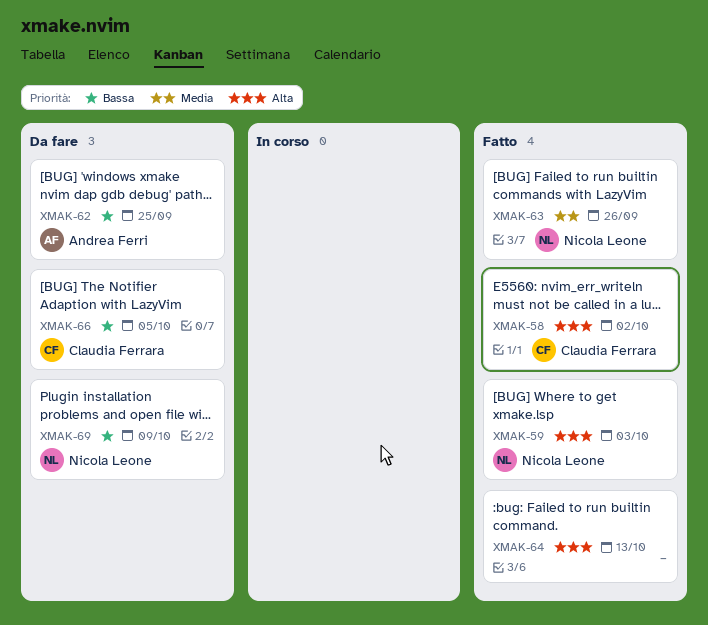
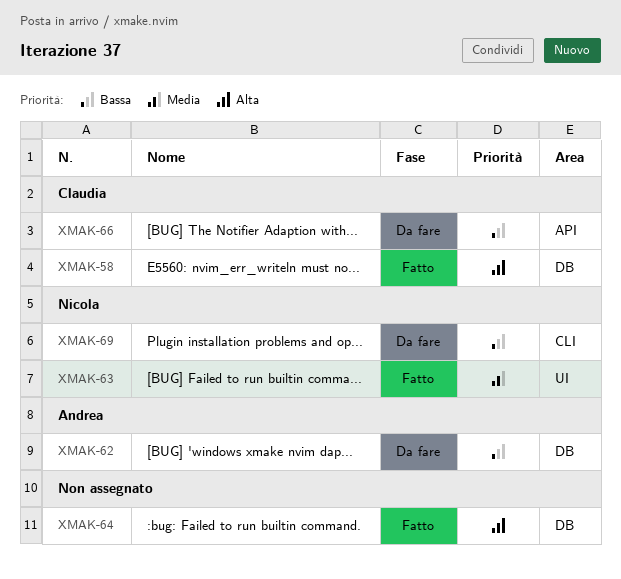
XMAK-59: present -> none

